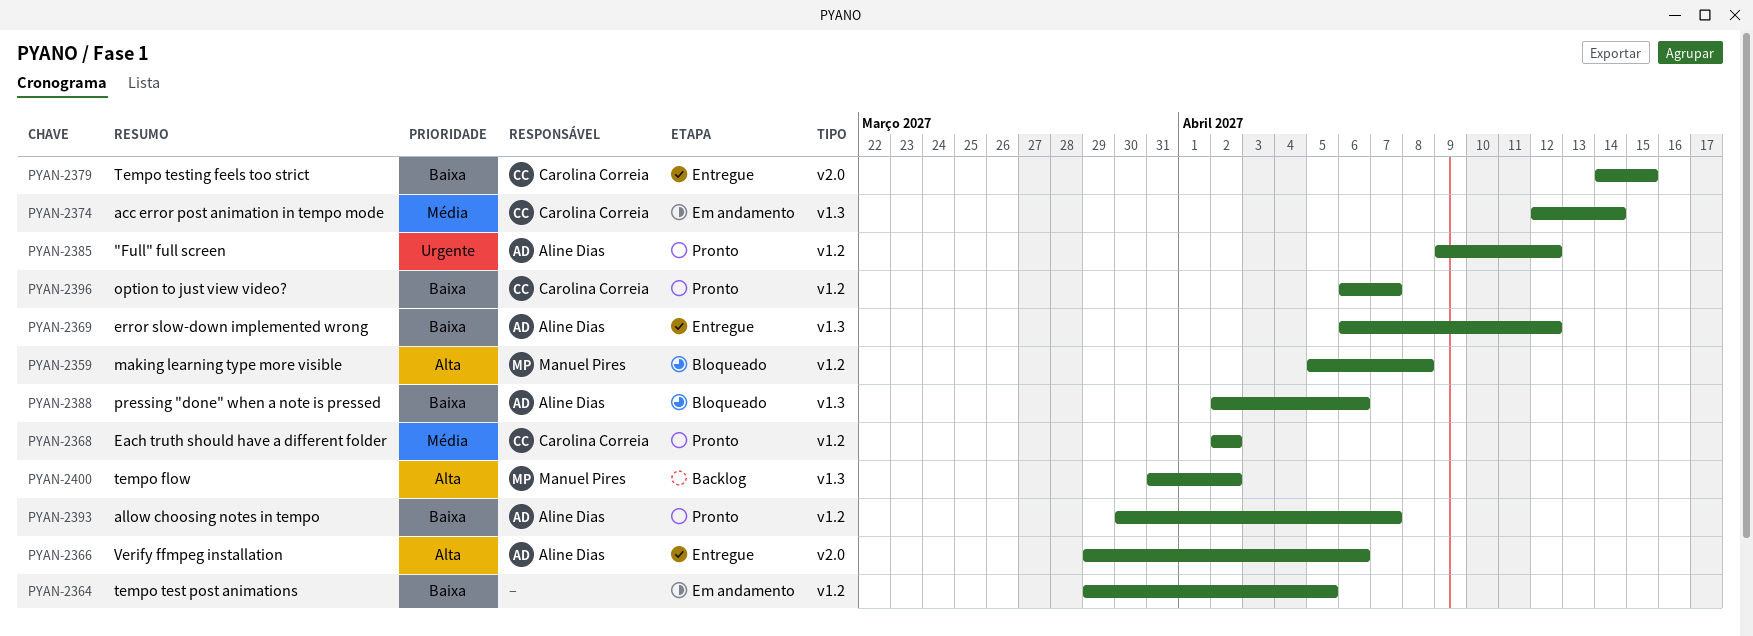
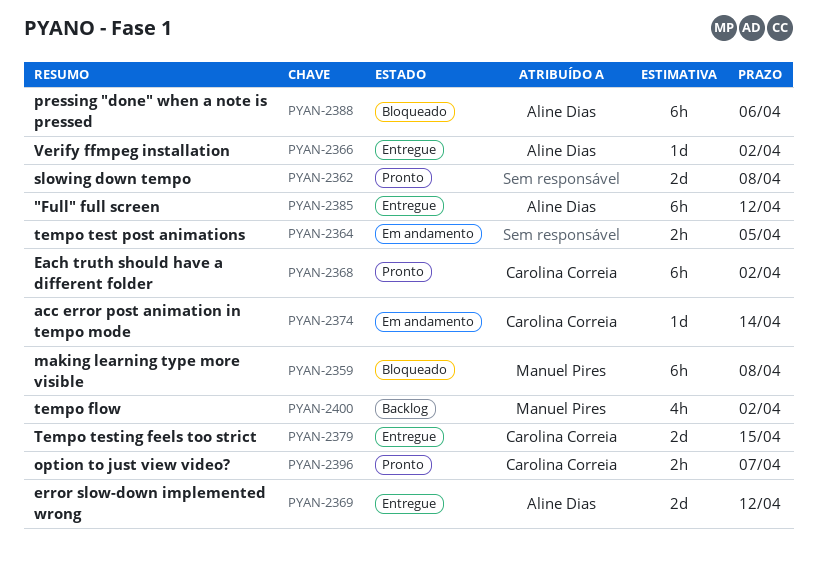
PYAN-2362: none -> present
PYAN-2366, due: Apr 6 -> Apr 2
PYAN-2385, status: Pronto -> Entregue
PYAN-2393: present -> none

